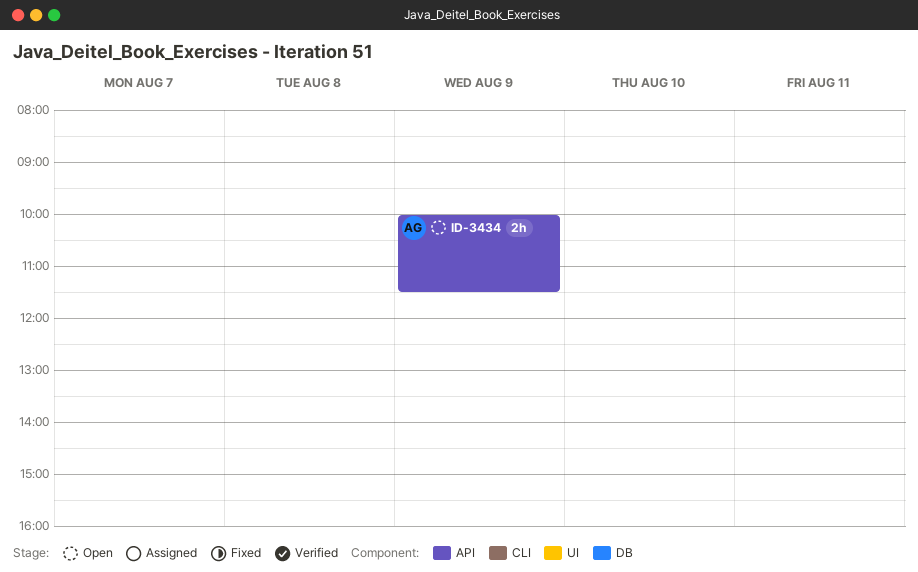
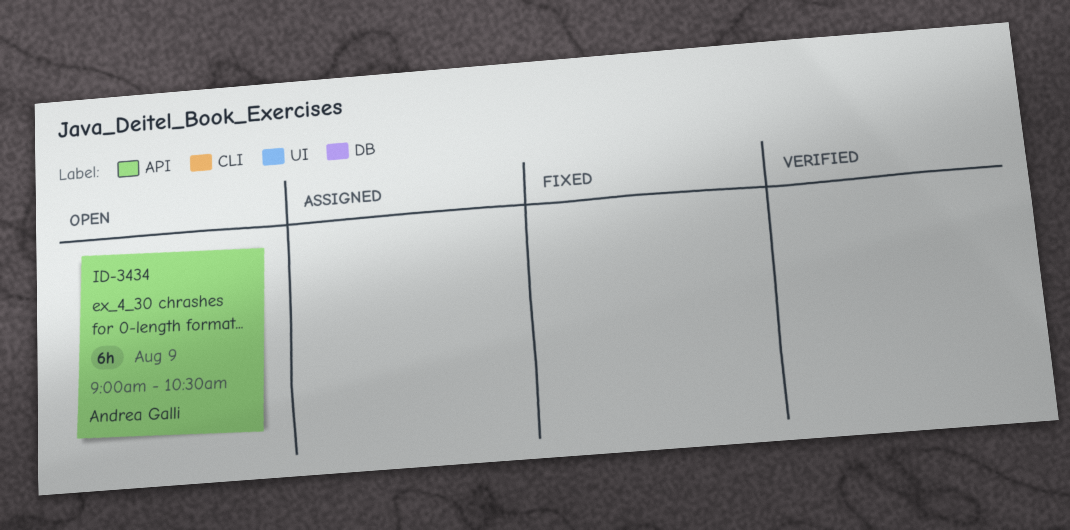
ID-3434, estimate: 2h -> 6h
ID-3434, begins: 10:00 -> 09:00
ID-3434, ends: 11:30 -> 10:30

